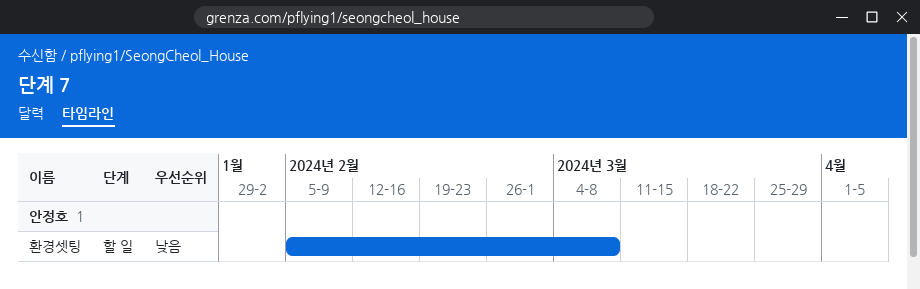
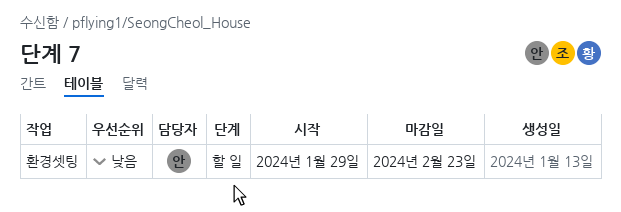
환경셋팅, start: Feb 5 -> Jan 29
환경셋팅, due: Mar 8 -> Feb 23

